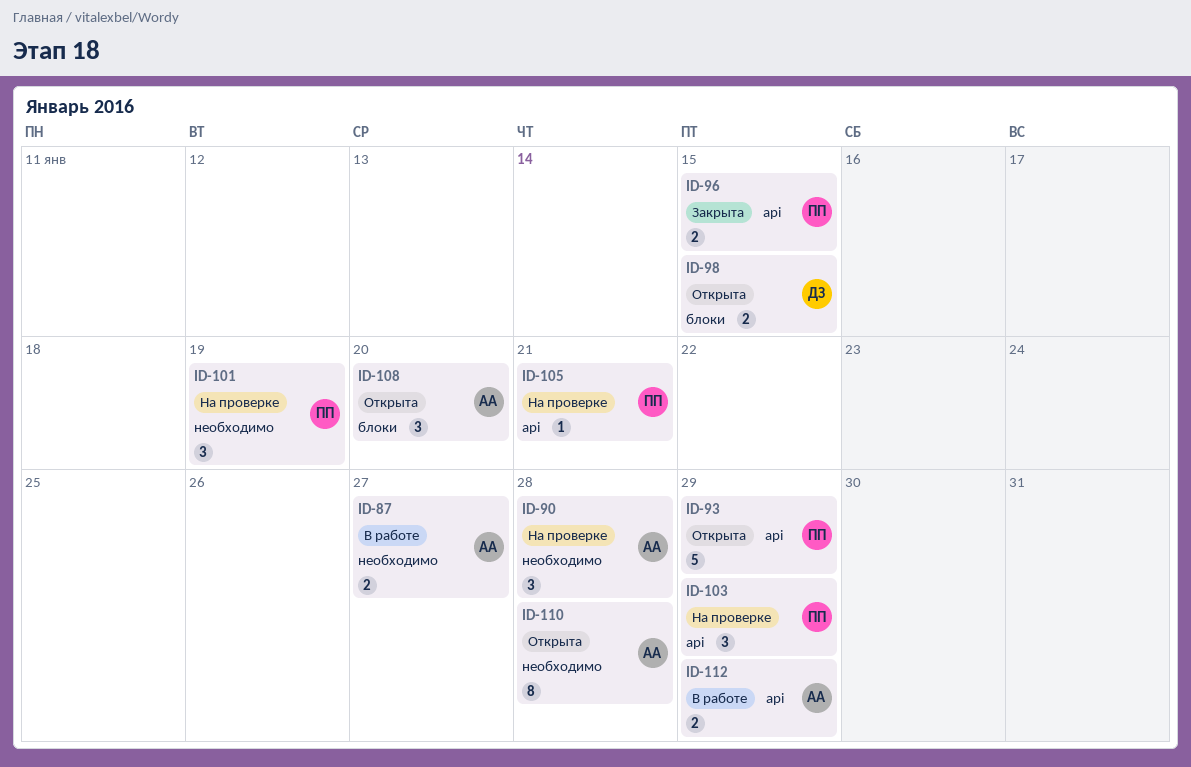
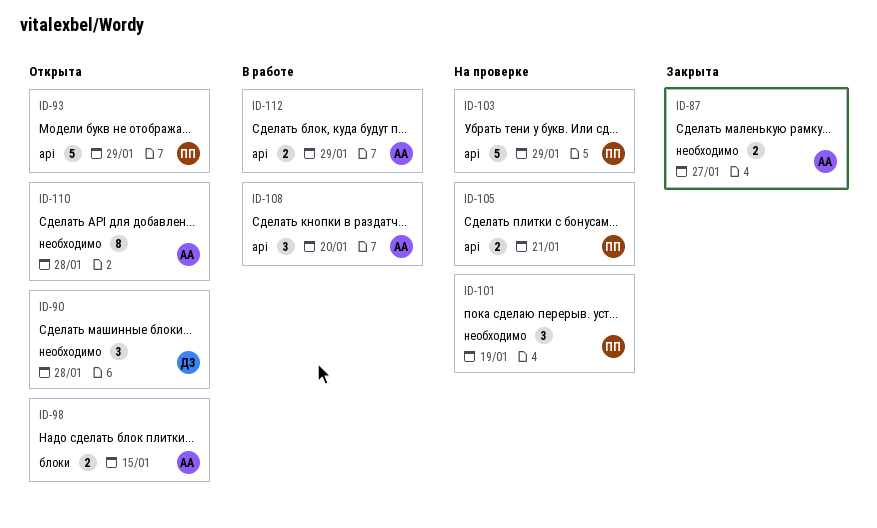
ID-87, status: В работе -> Закрыта
ID-90, status: На проверке -> Открыта
ID-90, owner: АА -> ДЗ
ID-96: present -> none
ID-98, owner: ДЗ -> АА
ID-103, estimate: 3 -> 5
ID-105, estimate: 1 -> 2
ID-108, status: Открыта -> В работе
ID-108, label: блоки -> api

